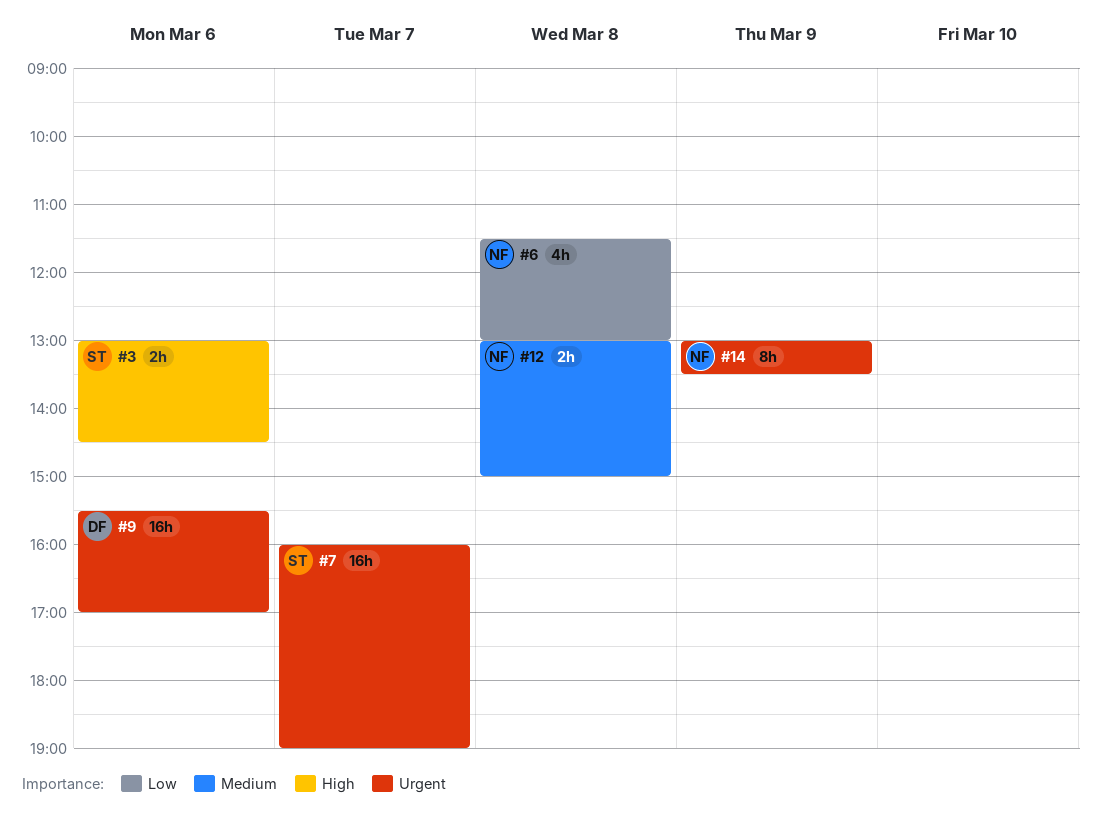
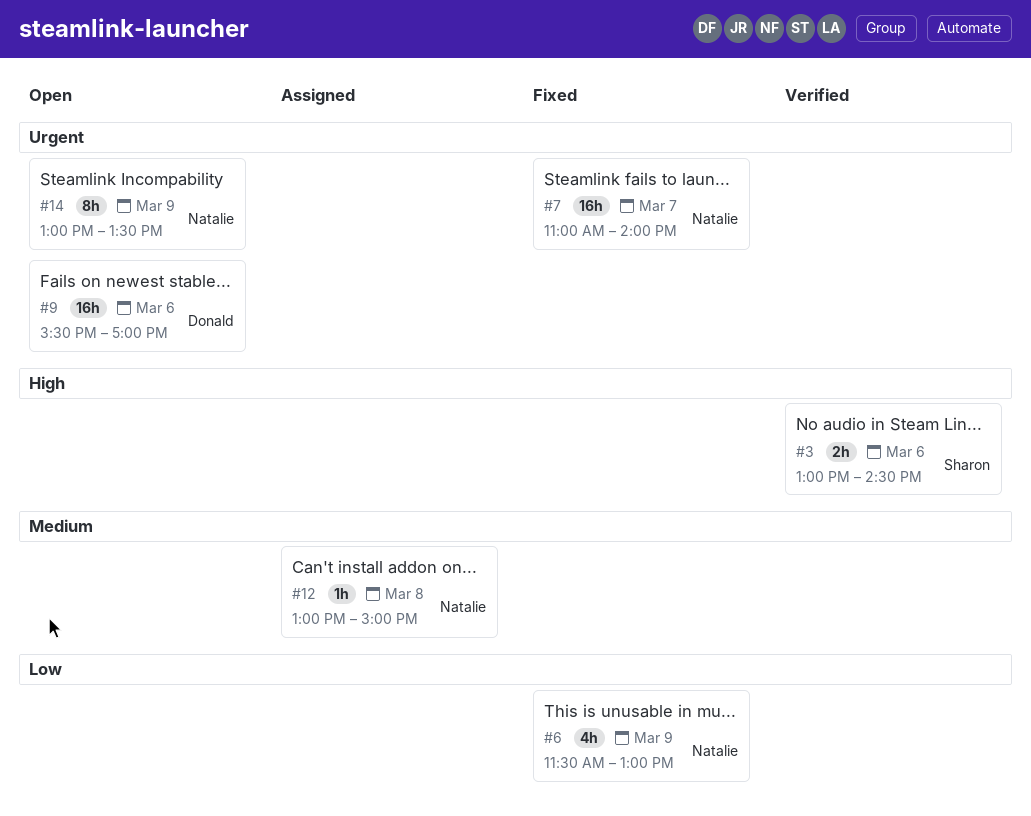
#6, day: Mar 8 -> Mar 9
#7, owner: Sharon -> Natalie
#7, begins: 16:00 -> 11:00
#7, ends: 19:00 -> 14:00
#12, estimate: 2h -> 1h

